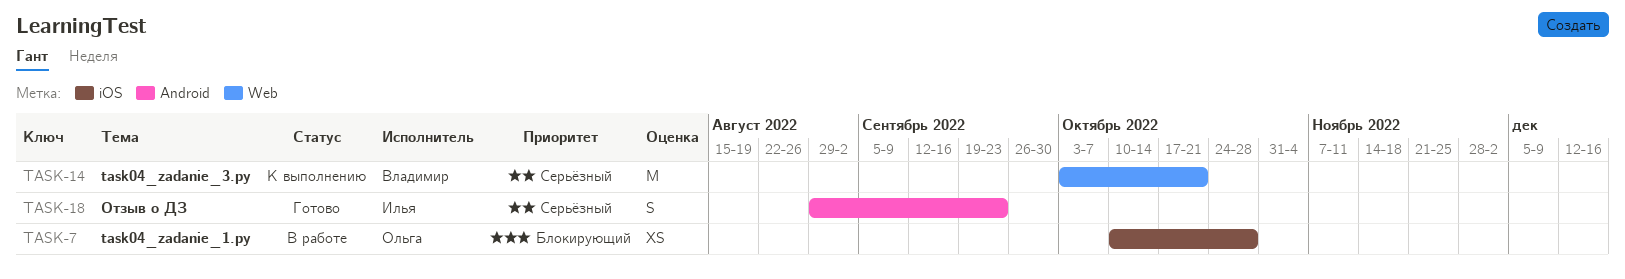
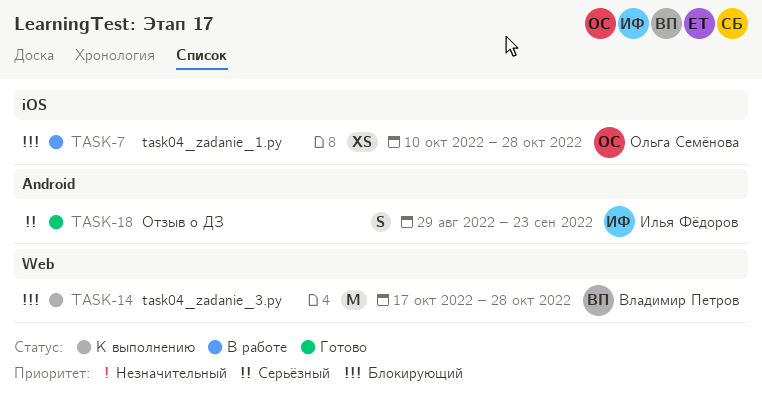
TASK-14, priority: Серьёзный -> Блокирующий
TASK-14, start: Oct 3 -> Oct 17
TASK-14, due: Oct 21 -> Oct 28

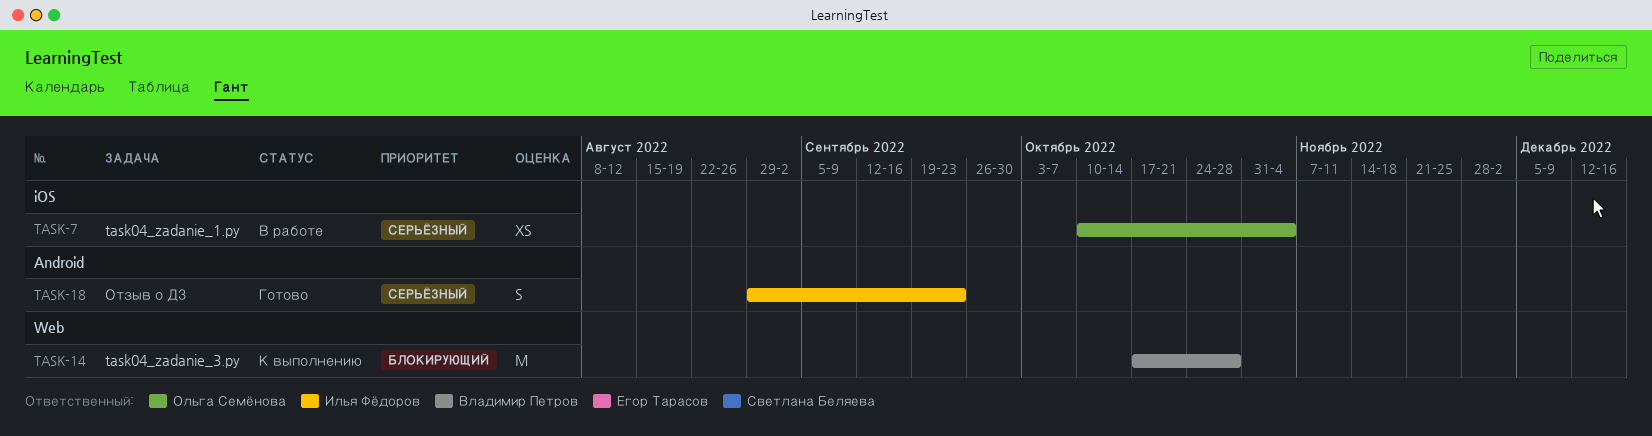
TASK-7, priority: Блокирующий -> Серьёзный
TASK-7, due: Oct 28 -> Nov 4

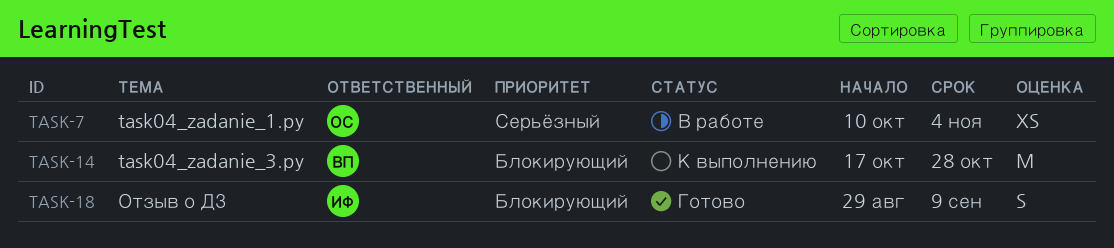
TASK-18, priority: Серьёзный -> Блокирующий
TASK-18, due: Sep 23 -> Sep 9

